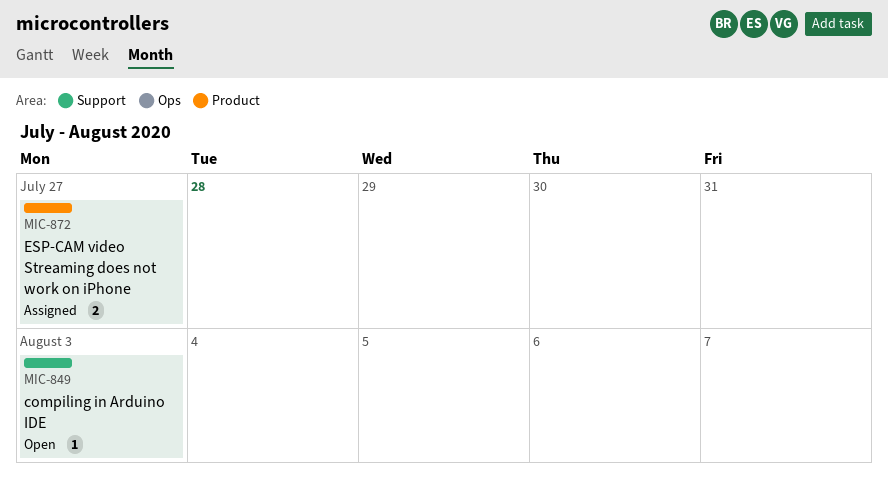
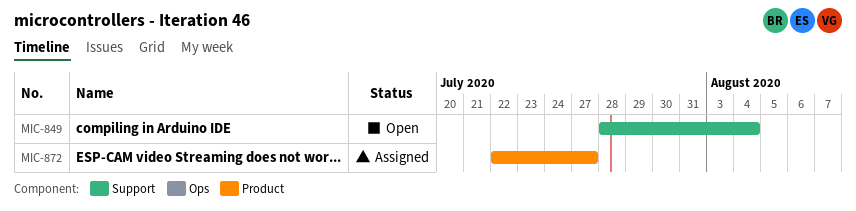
MIC-849, due: Aug 3 -> Aug 4

